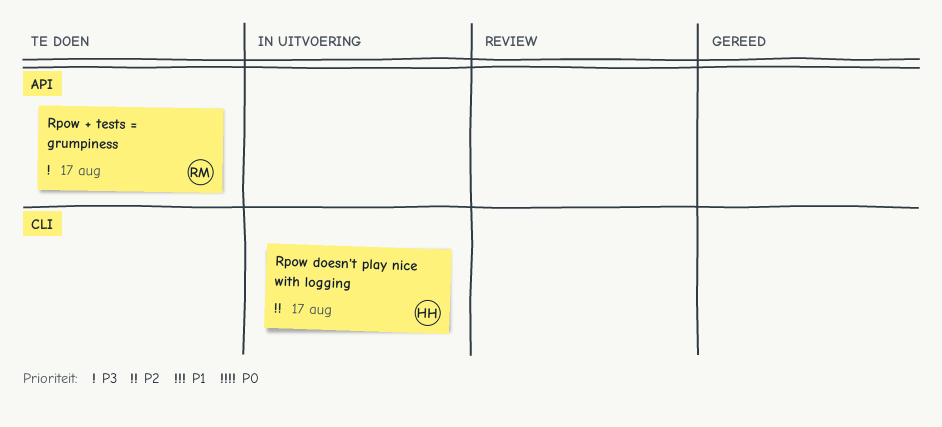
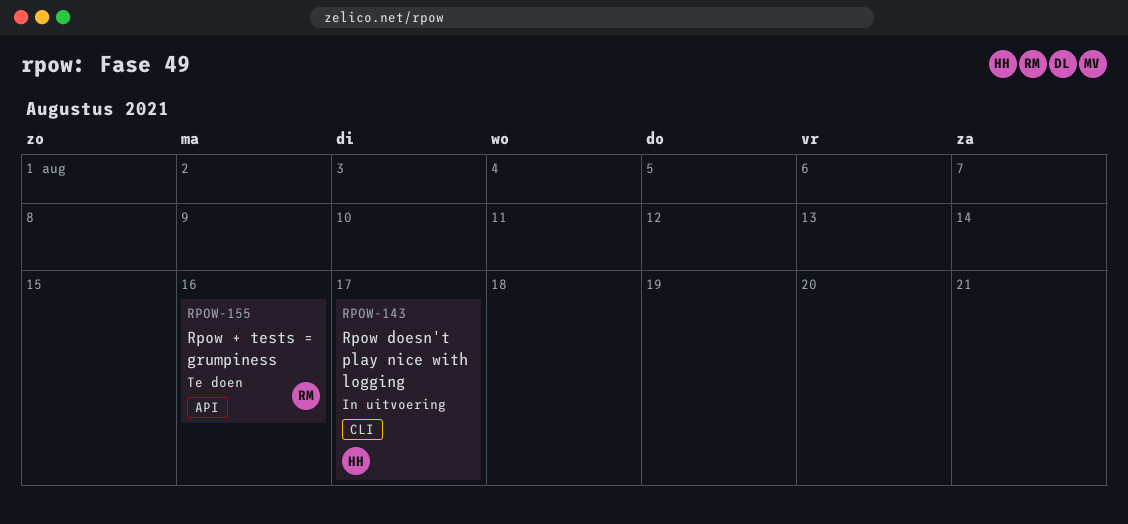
Rpow + tests = grumpiness, due: Aug 17 -> Aug 16

